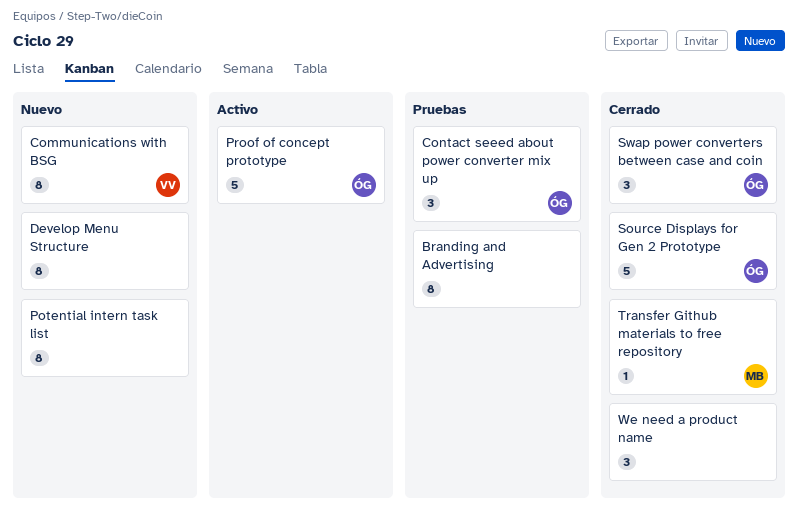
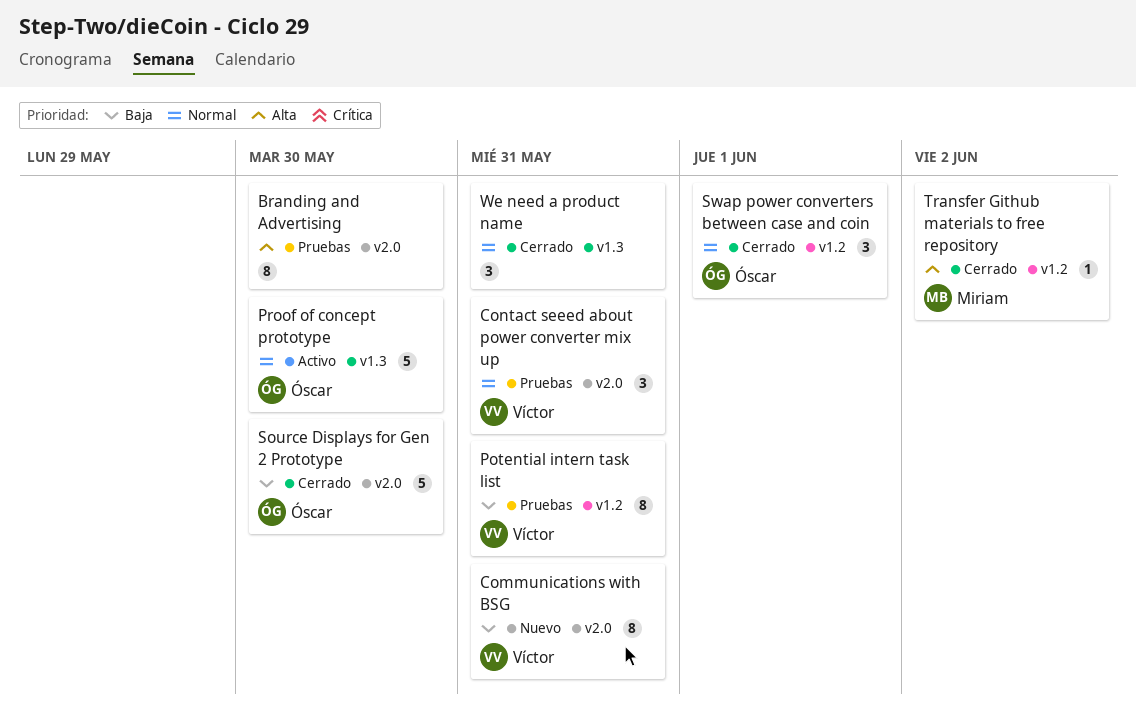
Contact seeed about power converter mix up, owner: Óscar -> Víctor
Develop Menu Structure: present -> none
Potential intern task list, status: Nuevo -> Pruebas
Potential intern task list, owner: none -> Víctor

